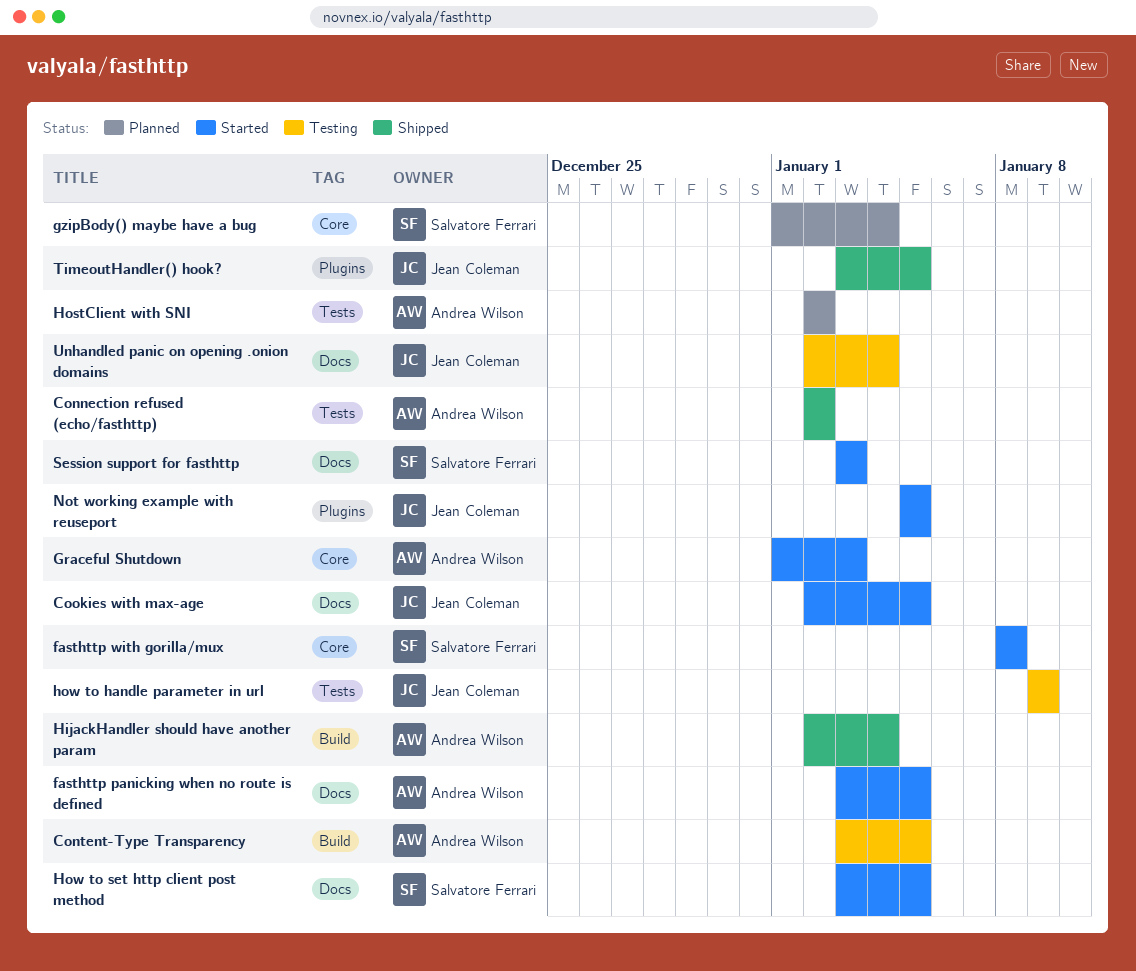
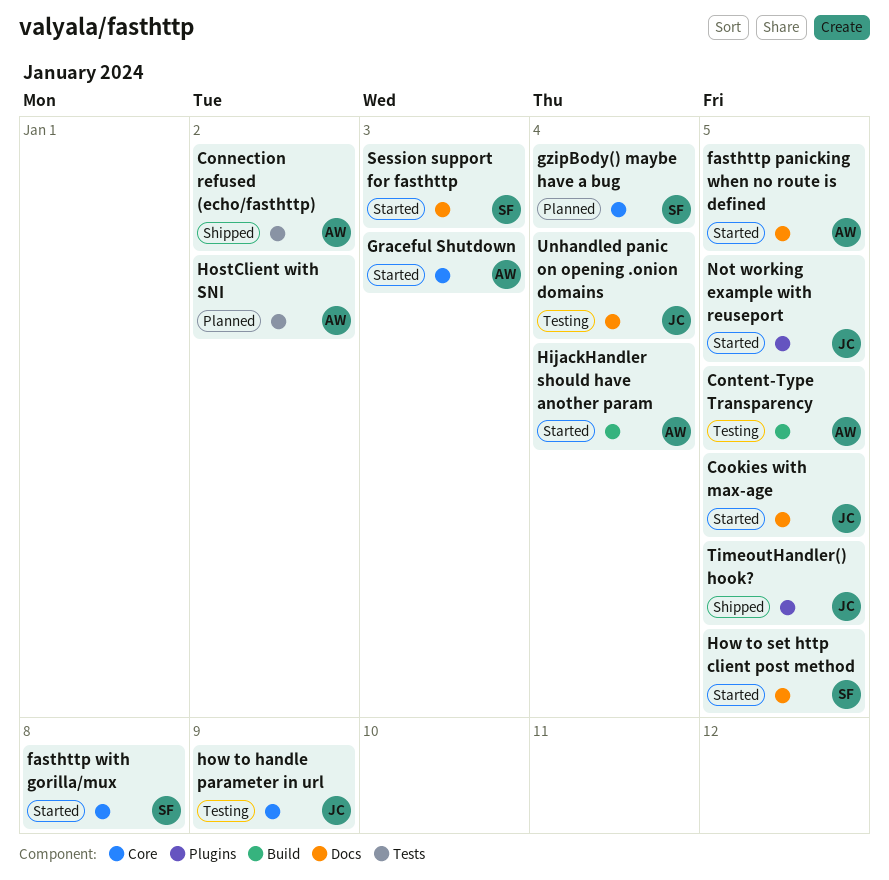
HijackHandler should have another param, status: Shipped -> Started
how to handle parameter in url, label: Tests -> Core

